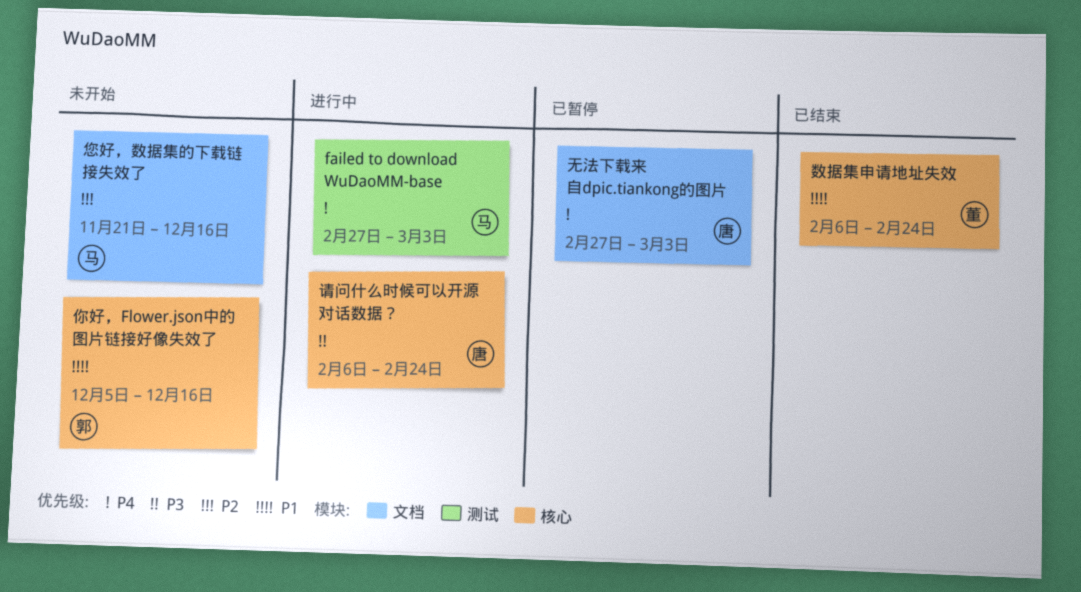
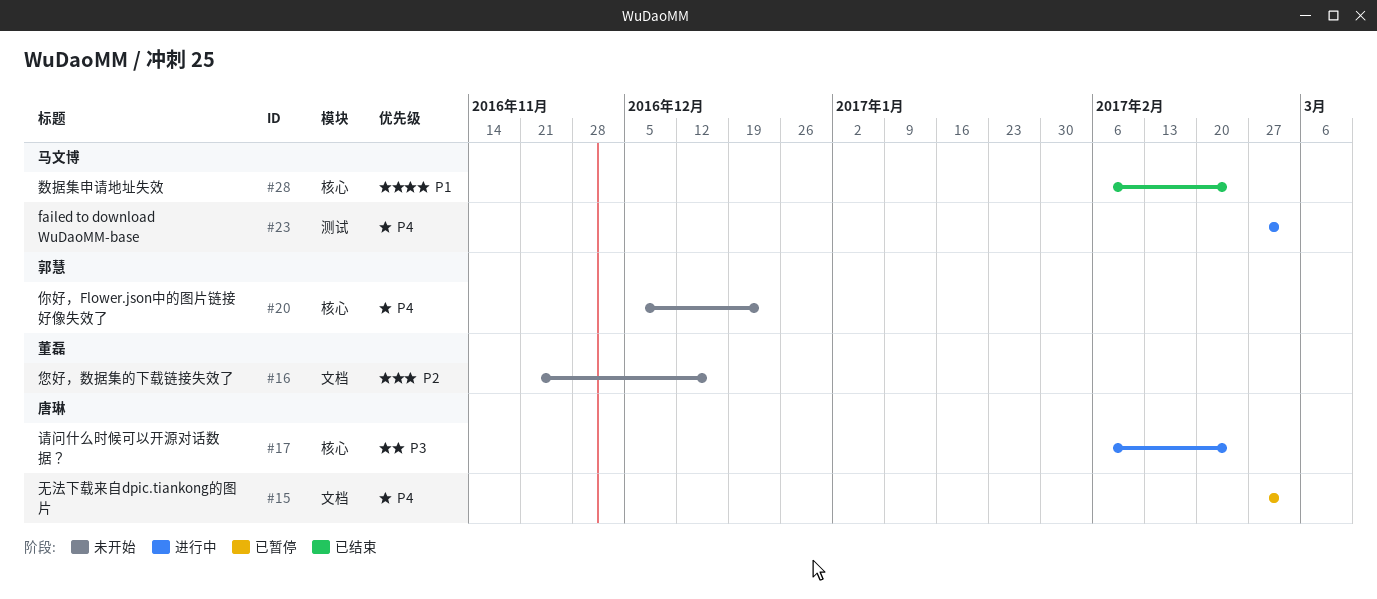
你好，Flower.json中的图片链接好像失效了, priority: P1 -> P4
你好，Flower.json中的图片链接好像失效了, due: Dec 16 -> Dec 23
您好，数据集的下载链接失效了, owner: 马文博 -> 董磊
数据集申请地址失效, owner: 董磊 -> 马文博

